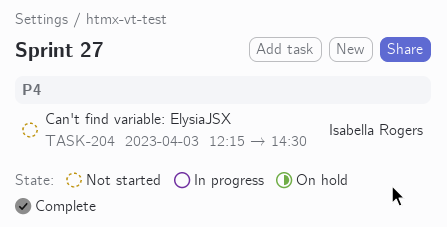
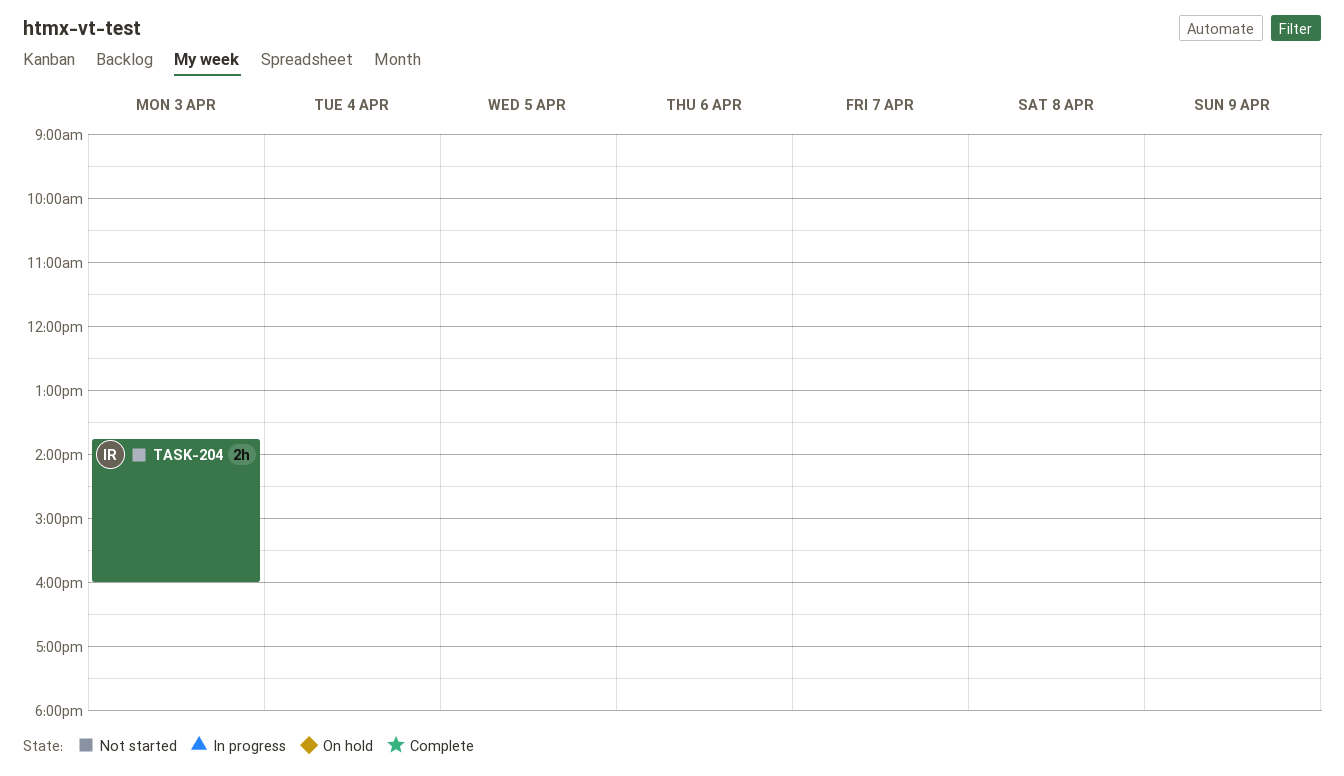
TASK-204, begins: 12:15 -> 13:45
TASK-204, ends: 14:30 -> 16:00

